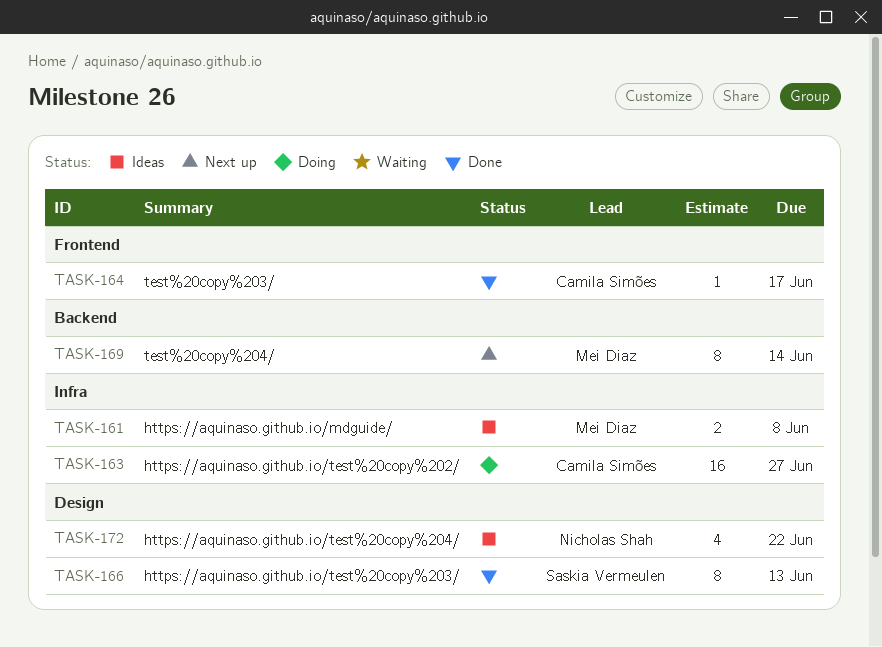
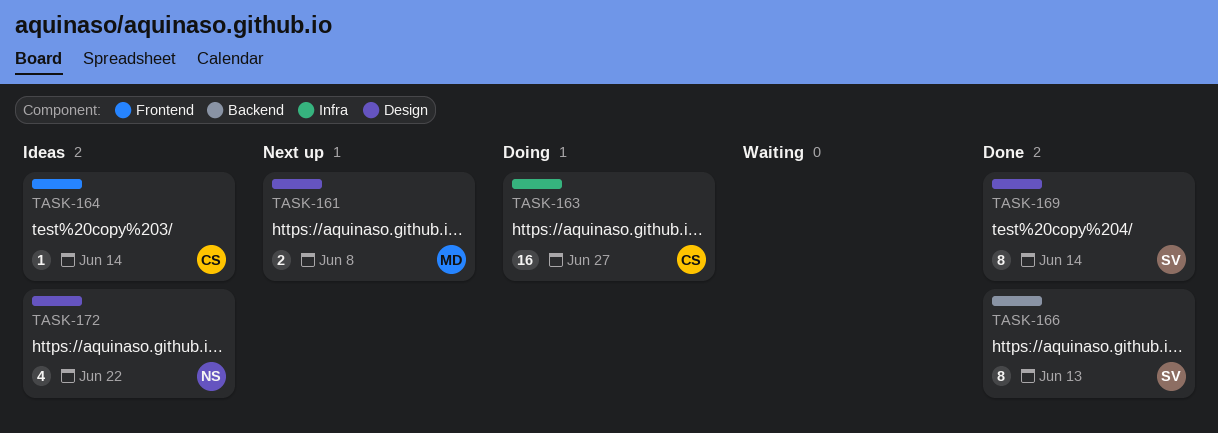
TASK-161, status: Ideas -> Next up
TASK-161, label: Infra -> Design
TASK-164, status: Done -> Ideas
TASK-164, due: Jun 17 -> Jun 14
TASK-166, label: Design -> Backend
TASK-169, status: Next up -> Done
TASK-169, owner: Mei Diaz -> Saskia Vermeulen
TASK-169, label: Backend -> Design

